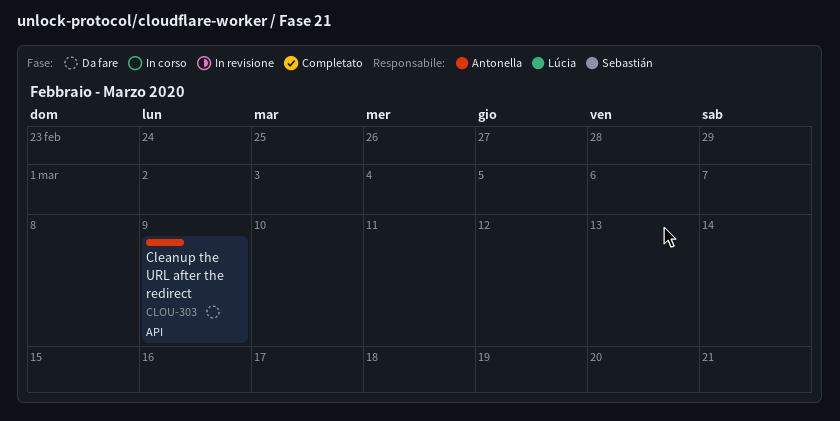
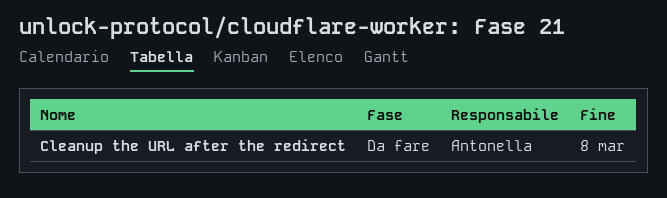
Cleanup the URL after the redirect, due: Mar 9 -> Mar 8

